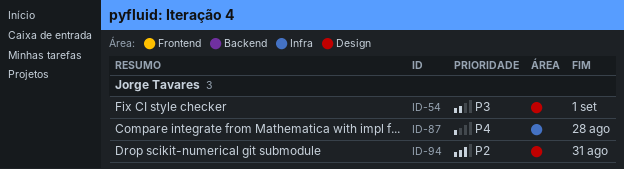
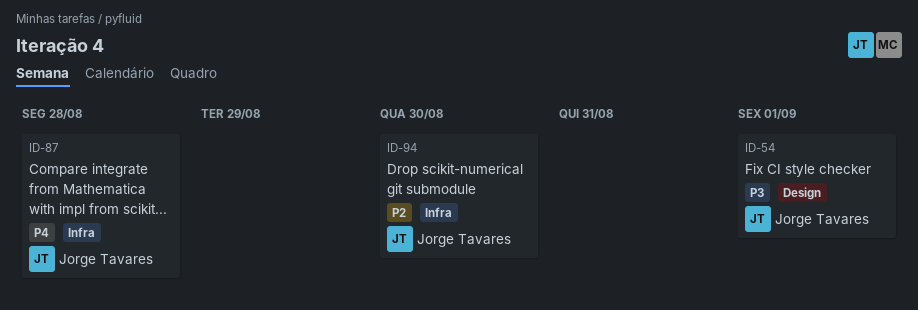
ID-94, label: Design -> Infra
ID-94, due: Aug 31 -> Aug 30

